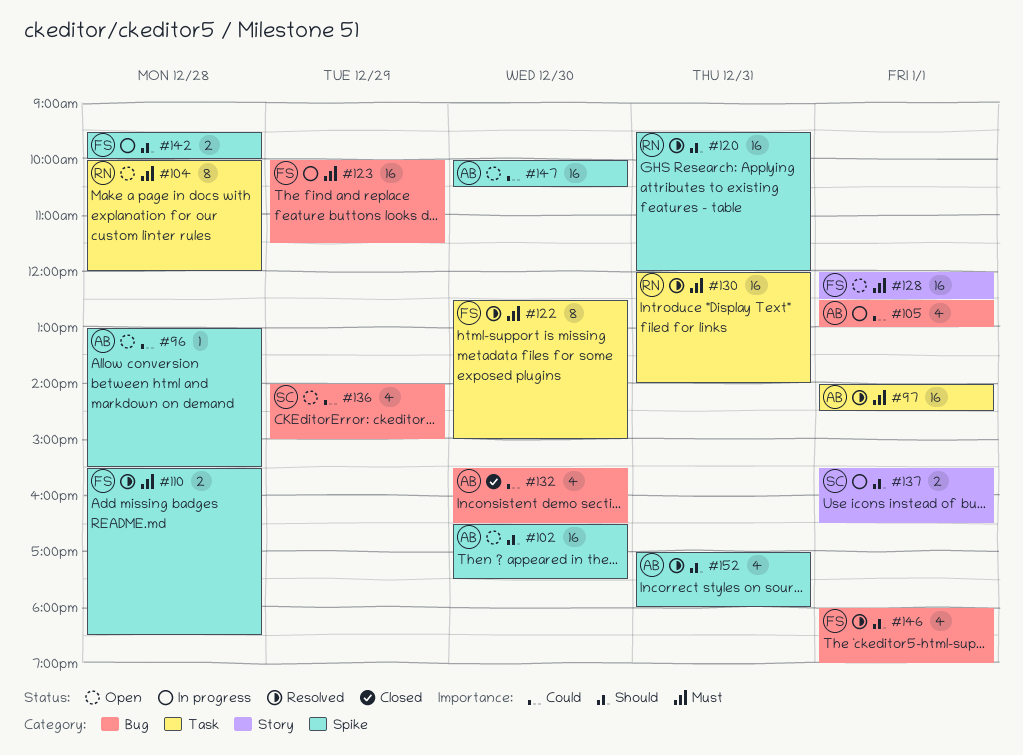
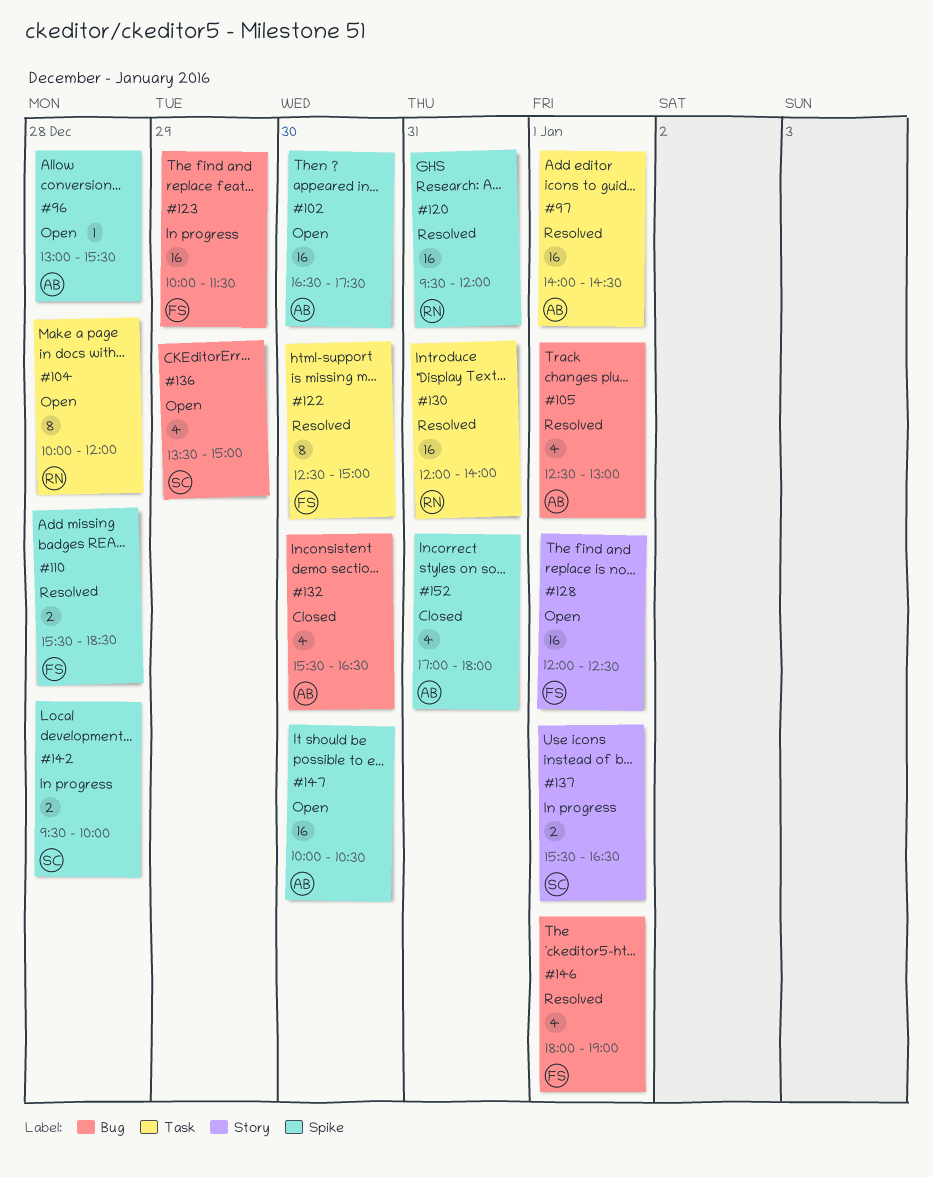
#105, status: In progress -> Resolved
#136, begins: 14:00 -> 13:30
#142, owner: FS -> SC
#152, status: Resolved -> Closed

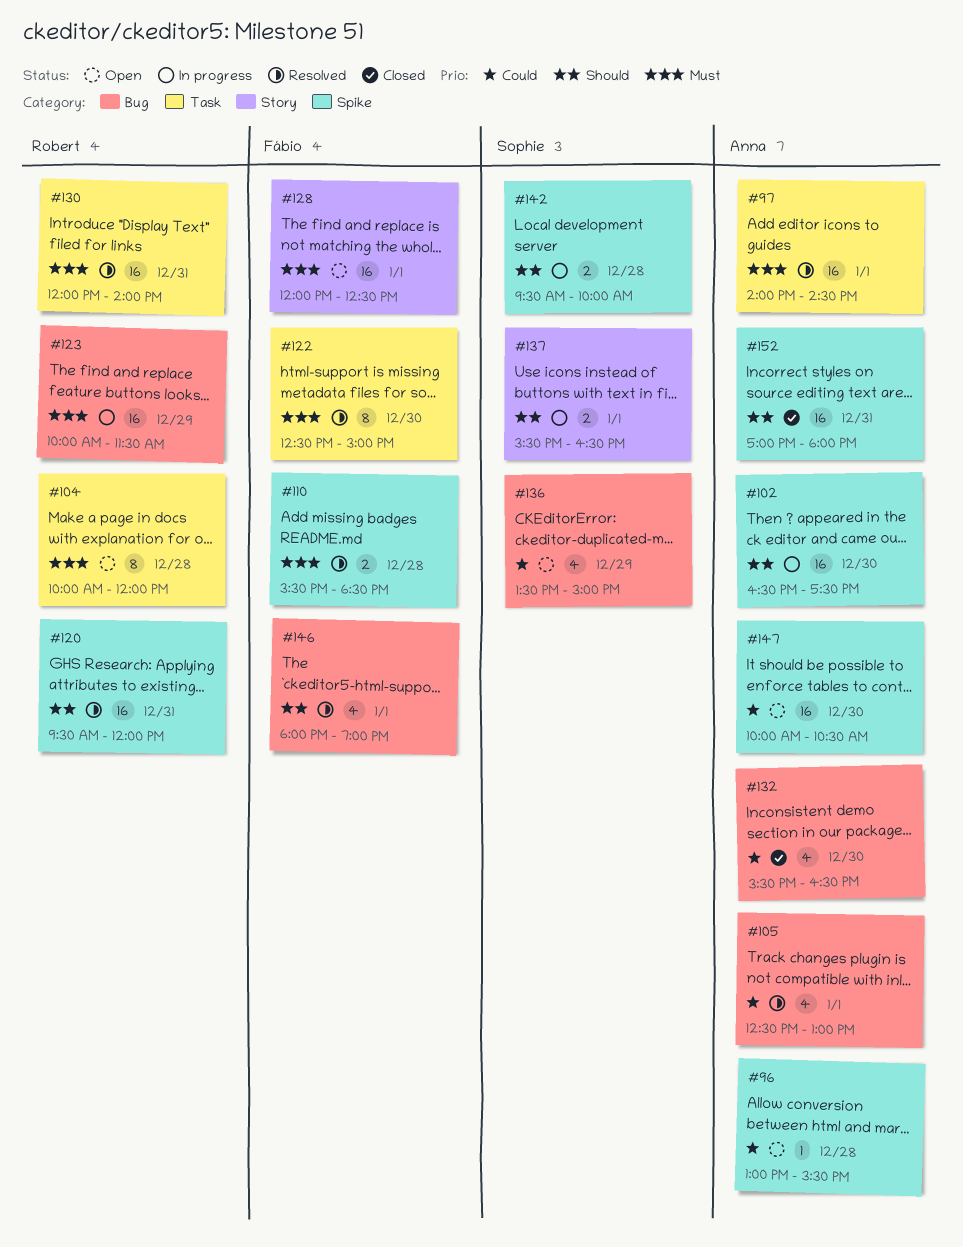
#102, status: Open -> In progress
#123, owner: Fábio -> Robert
#152, estimate: 4 -> 16

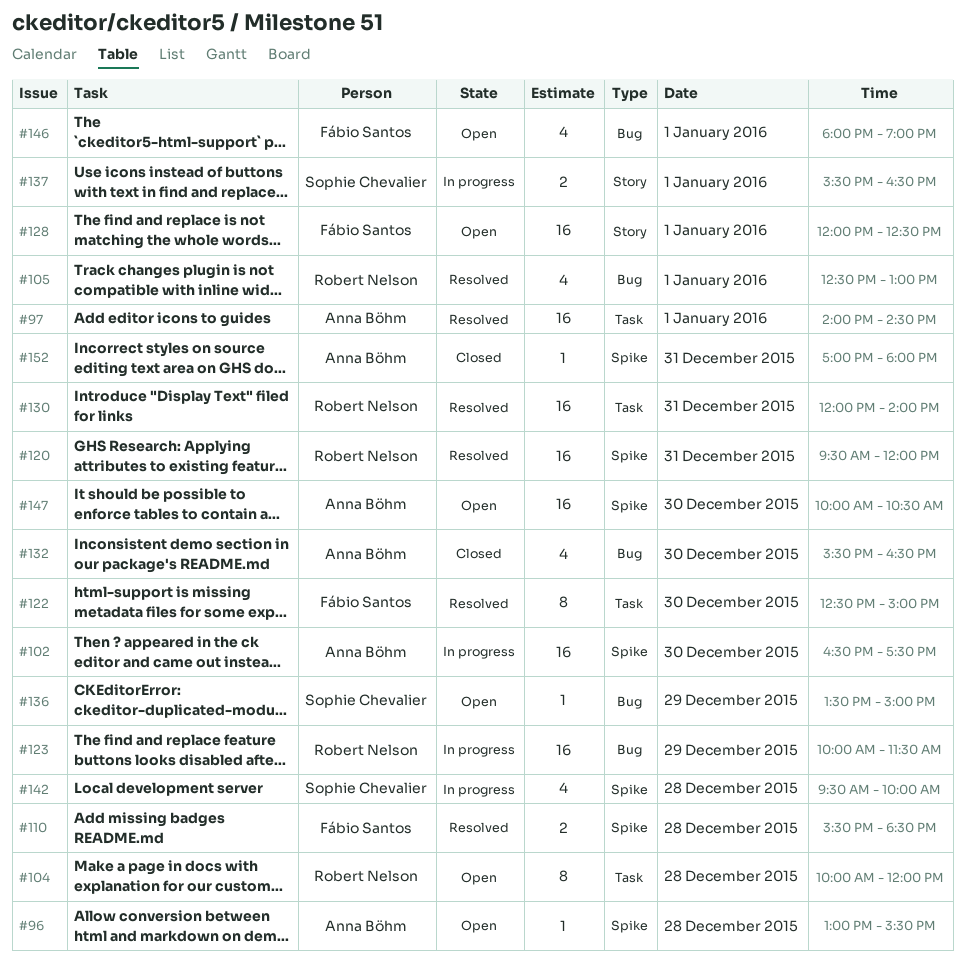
#105, owner: Anna Böhm -> Robert Nelson
#136, estimate: 4 -> 1
#142, estimate: 2 -> 4
#146, status: Resolved -> Open
#152, estimate: 16 -> 1

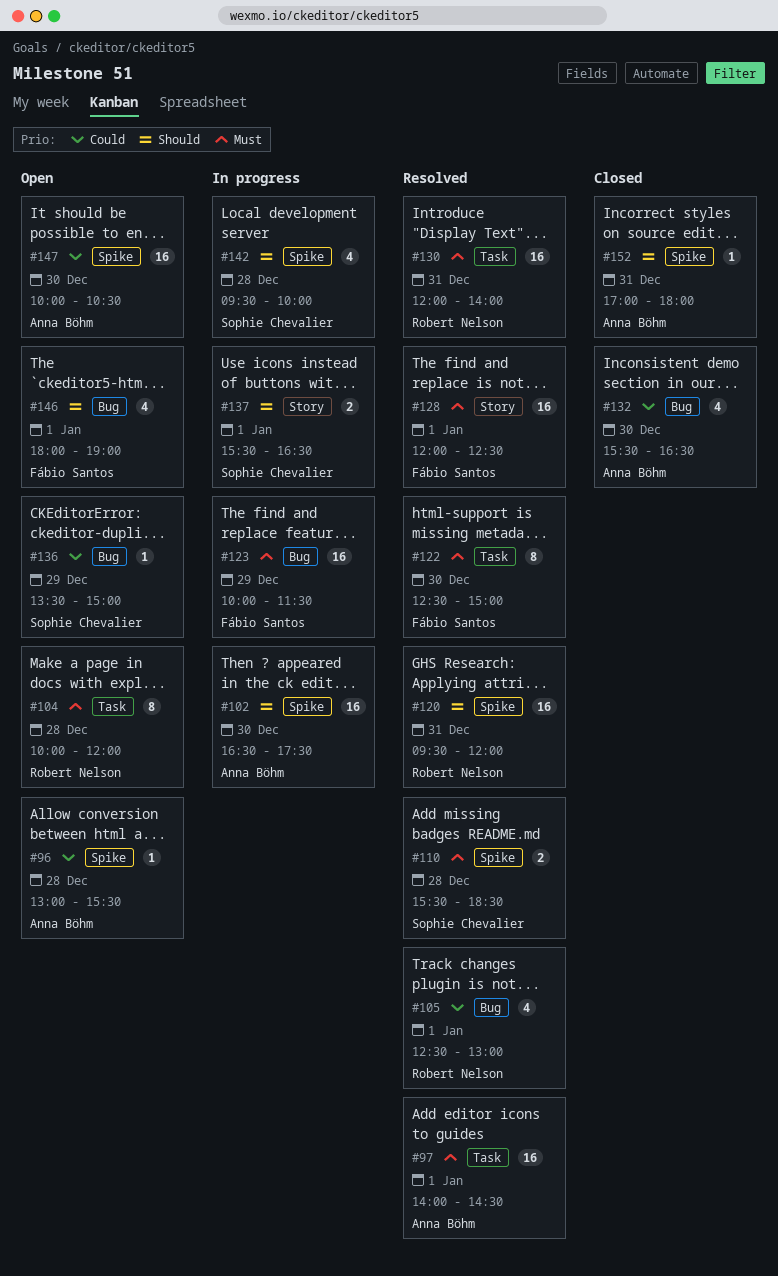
#110, owner: Fábio Santos -> Sophie Chevalier
#123, owner: Robert Nelson -> Fábio Santos
#128, status: Open -> Resolved

